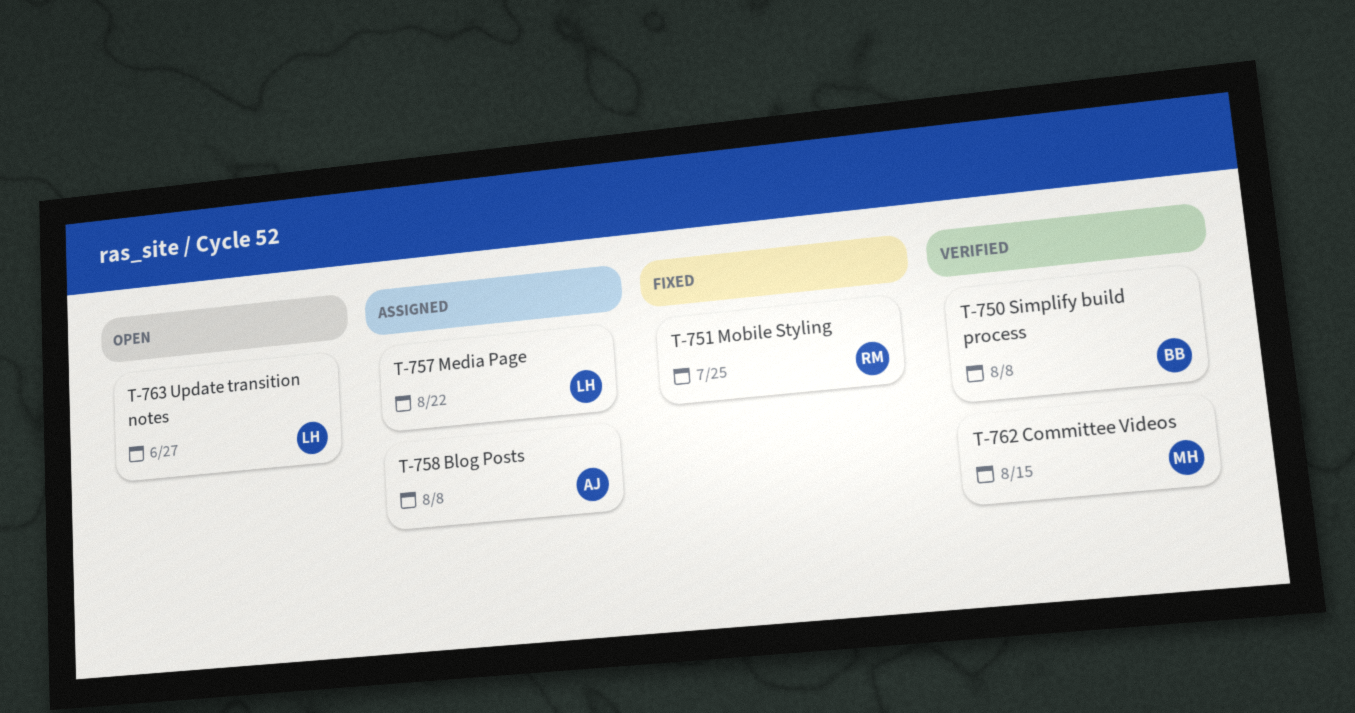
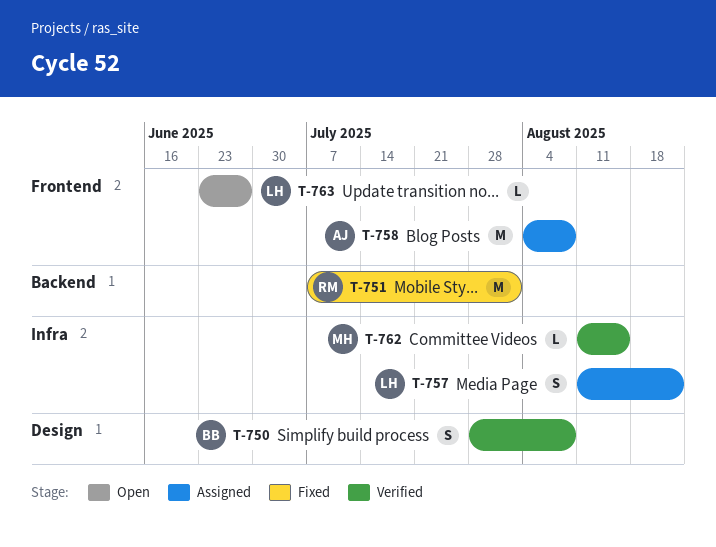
T-751, due: Jul 25 -> Aug 1

